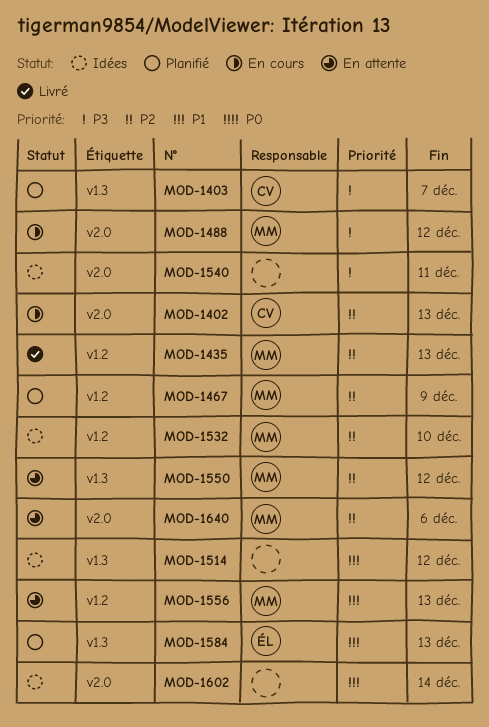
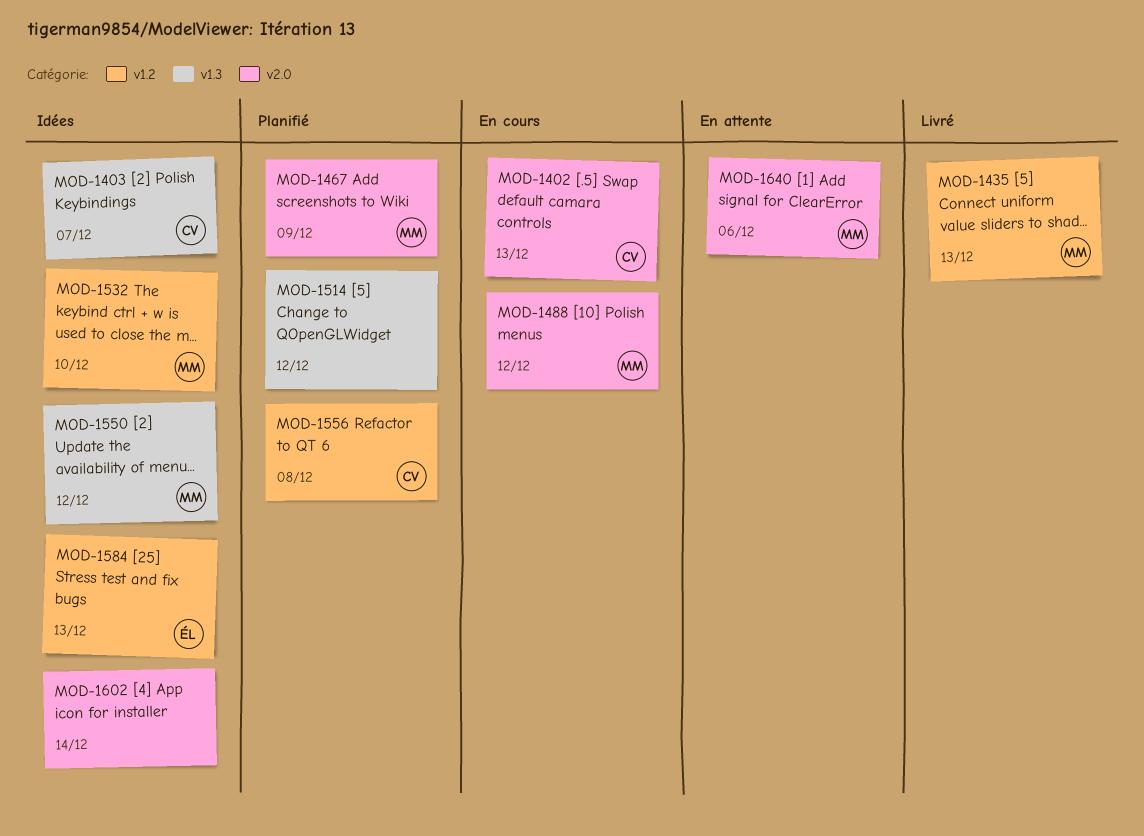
MOD-1403, status: Planifié -> Idées
MOD-1467, label: v1.2 -> v2.0
MOD-1514, status: Idées -> Planifié
MOD-1540: present -> none
MOD-1550, status: En attente -> Idées
MOD-1556, status: En attente -> Planifié
MOD-1556, owner: MM -> CV
MOD-1556, due: Dec 13 -> Dec 8
MOD-1584, status: Planifié -> Idées
MOD-1584, label: v1.3 -> v1.2

